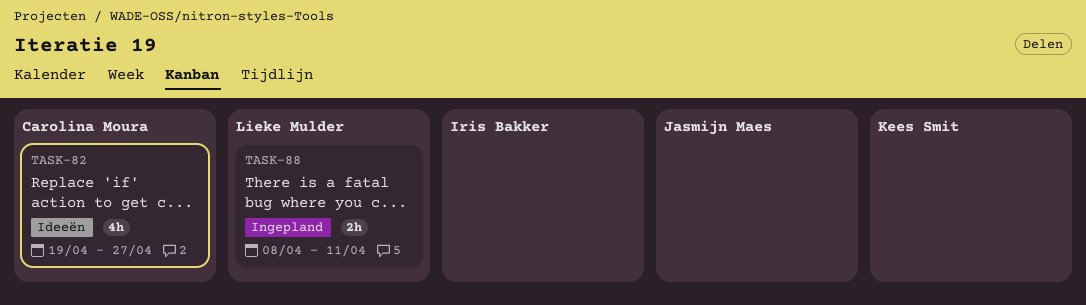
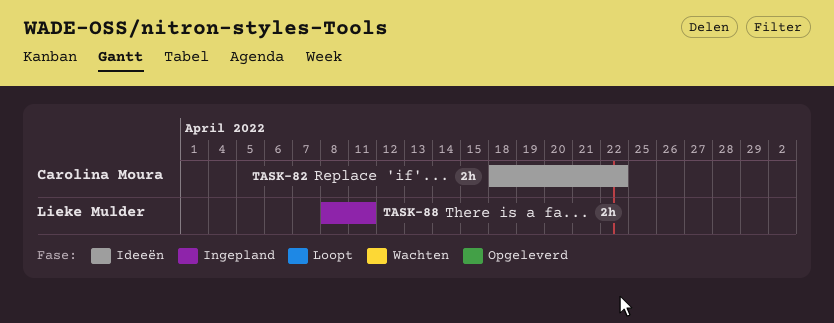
TASK-82, estimate: 4h -> 2h
TASK-82, start: Apr 19 -> Apr 18
TASK-82, due: Apr 27 -> Apr 22

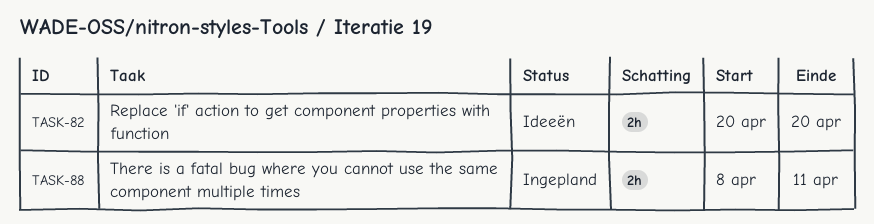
TASK-82, start: Apr 18 -> Apr 20
TASK-82, due: Apr 22 -> Apr 20

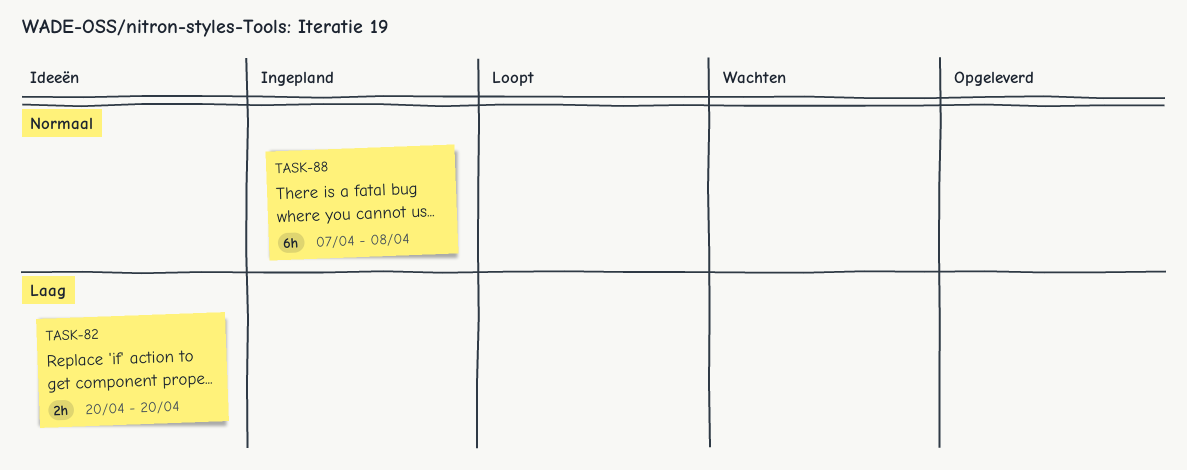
TASK-88, estimate: 2h -> 6h
TASK-88, start: Apr 8 -> Apr 7
TASK-88, due: Apr 11 -> Apr 8

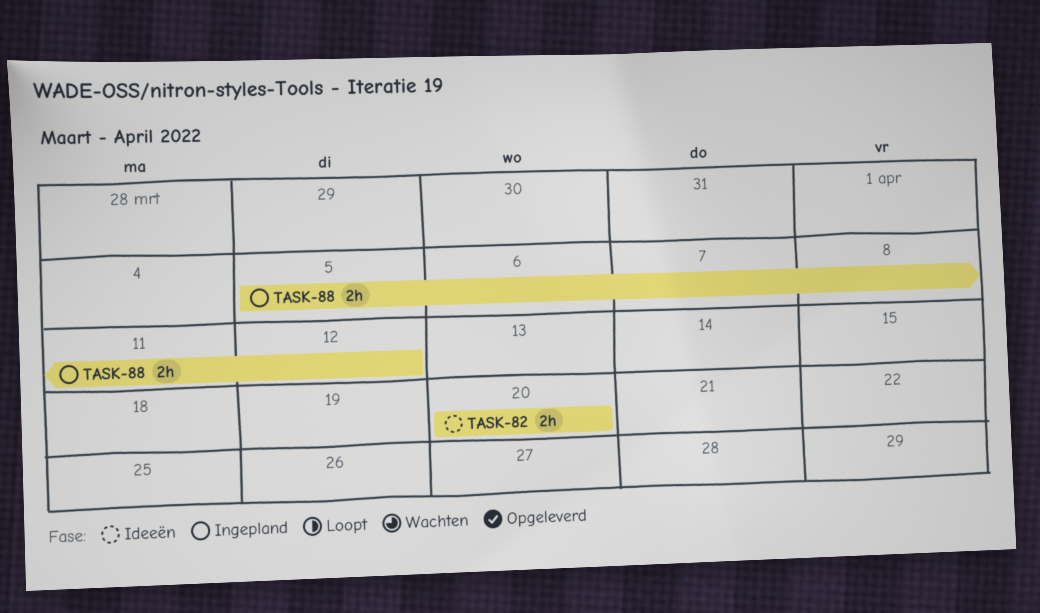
TASK-88, estimate: 6h -> 2h
TASK-88, start: Apr 7 -> Apr 5
TASK-88, due: Apr 8 -> Apr 12

